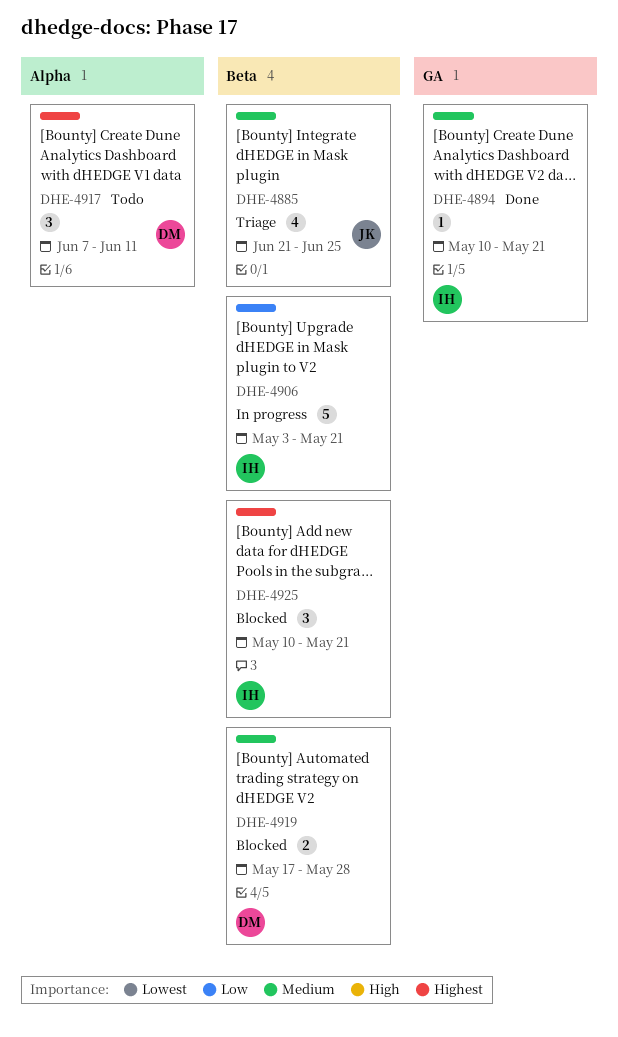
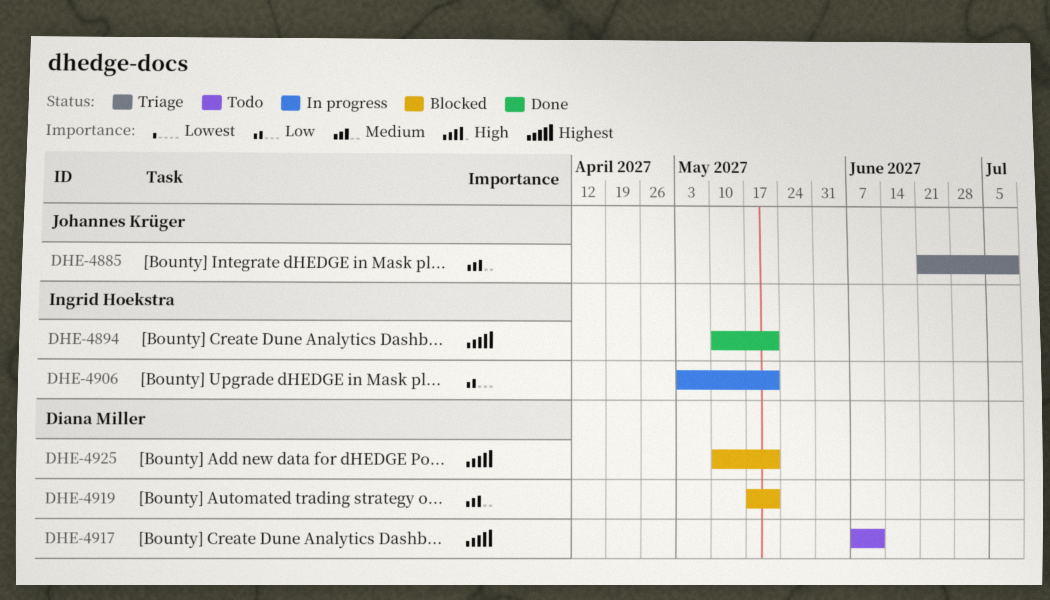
DHE-4885, due: Jun 25 -> Jul 9
DHE-4894, priority: Medium -> Highest
DHE-4919, due: May 28 -> May 21
DHE-4925, owner: Ingrid Hoekstra -> Diana Miller

